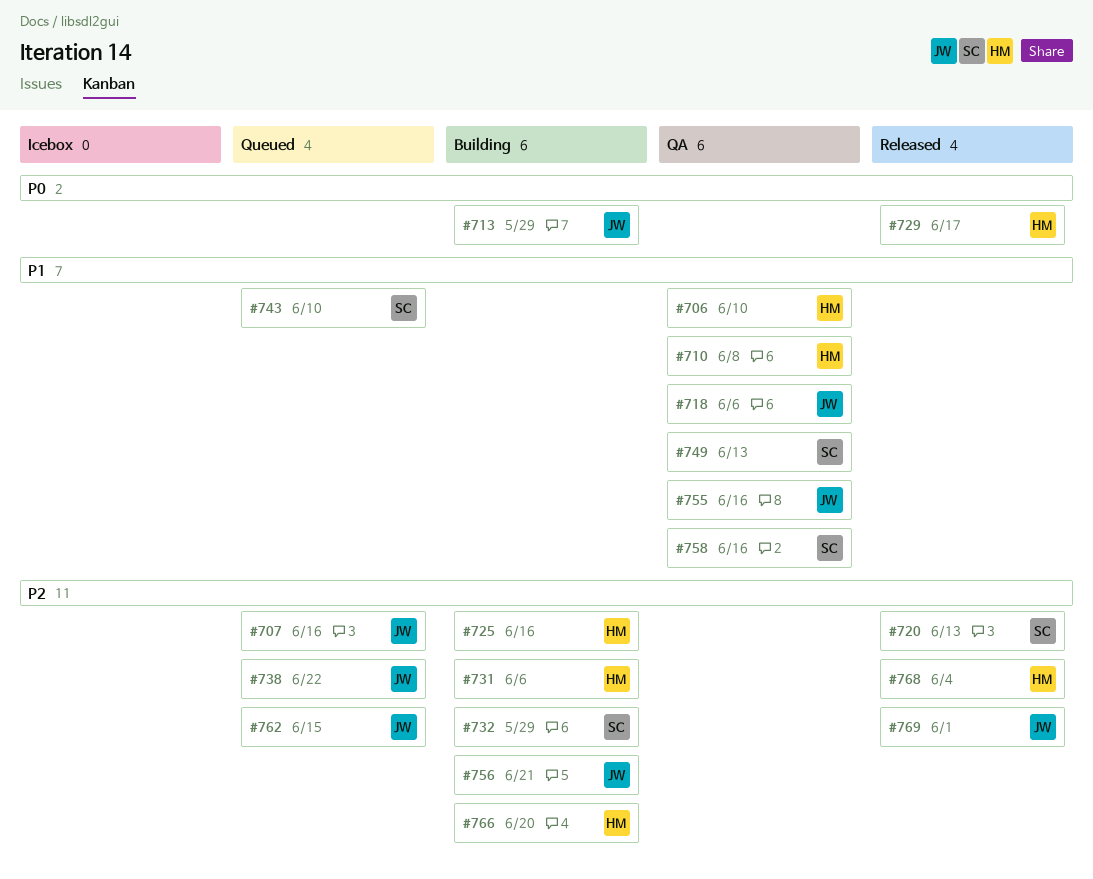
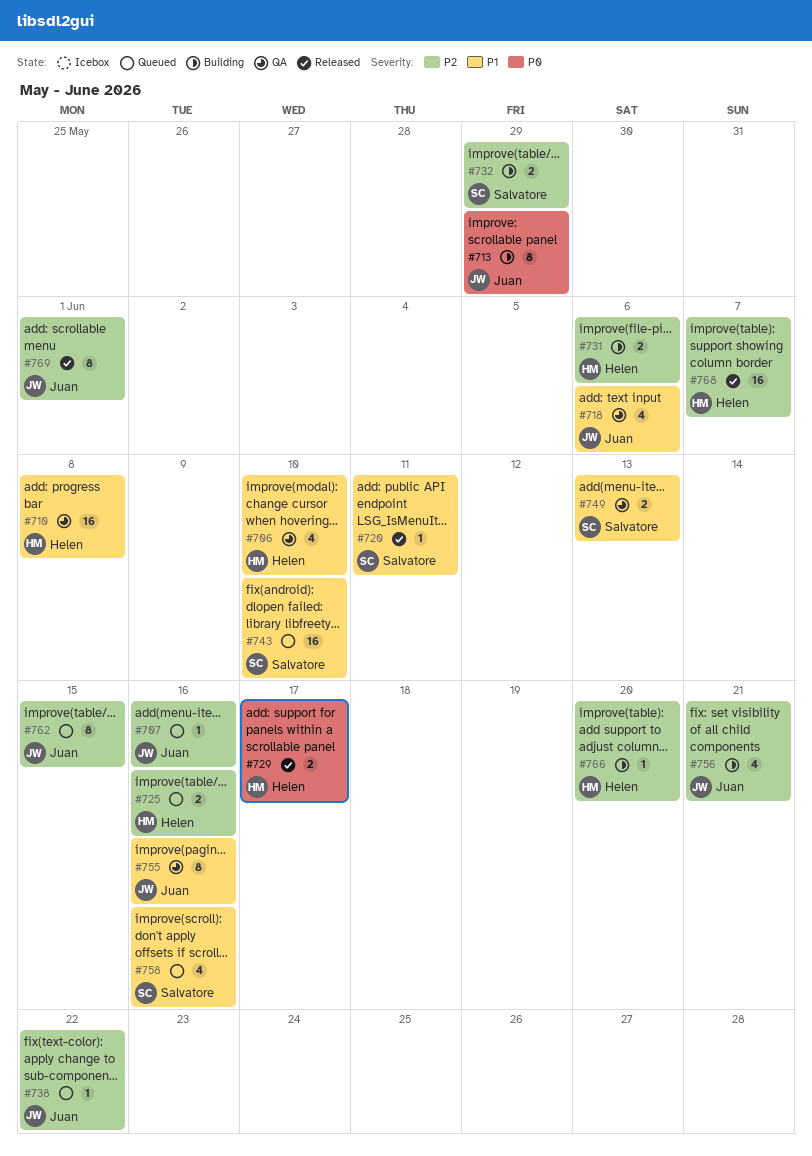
#720, priority: P2 -> P1
#720, due: Jun 13 -> Jun 11
#725, status: Building -> Queued
#758, status: QA -> Queued
#768, due: Jun 4 -> Jun 7

